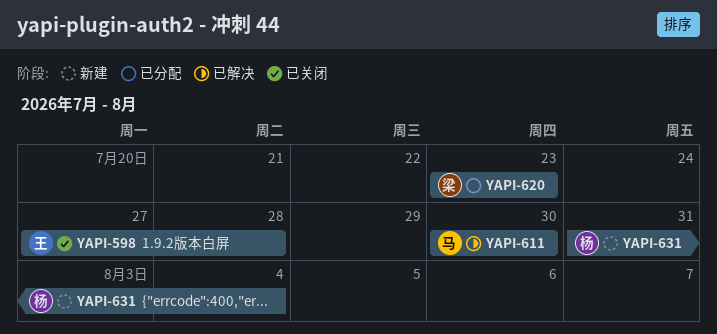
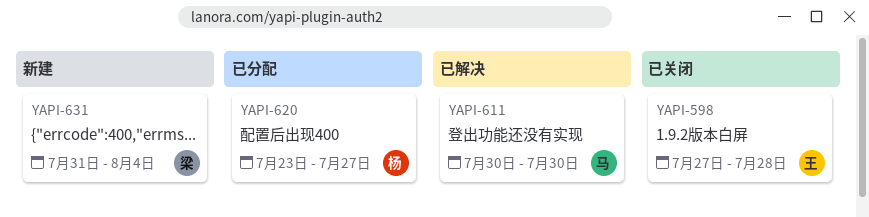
YAPI-620, owner: 梁 -> 杨
YAPI-620, due: Jul 23 -> Jul 27
YAPI-631, owner: 杨 -> 梁

